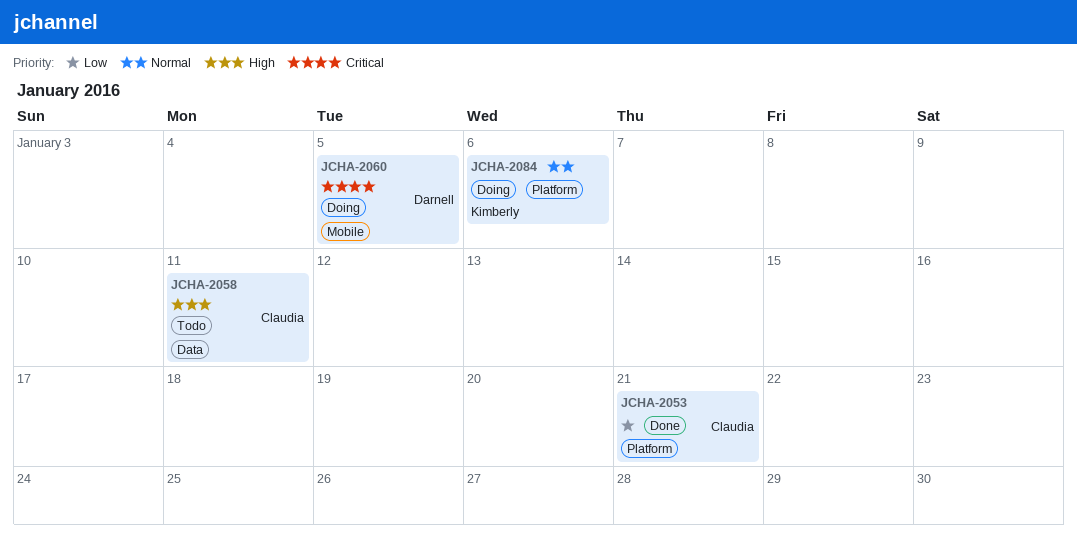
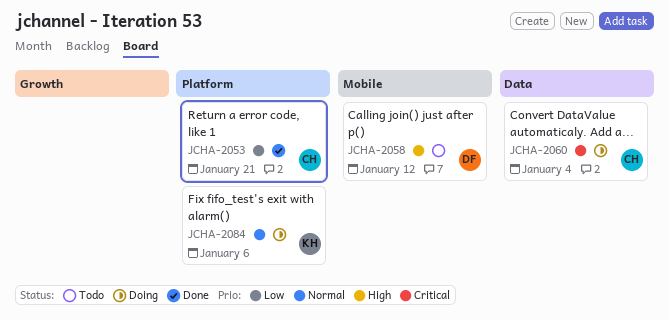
JCHA-2058, owner: Claudia -> Darnell
JCHA-2058, label: Data -> Mobile
JCHA-2058, due: Jan 11 -> Jan 12
JCHA-2060, owner: Darnell -> Claudia
JCHA-2060, label: Mobile -> Data
JCHA-2060, due: Jan 5 -> Jan 4

